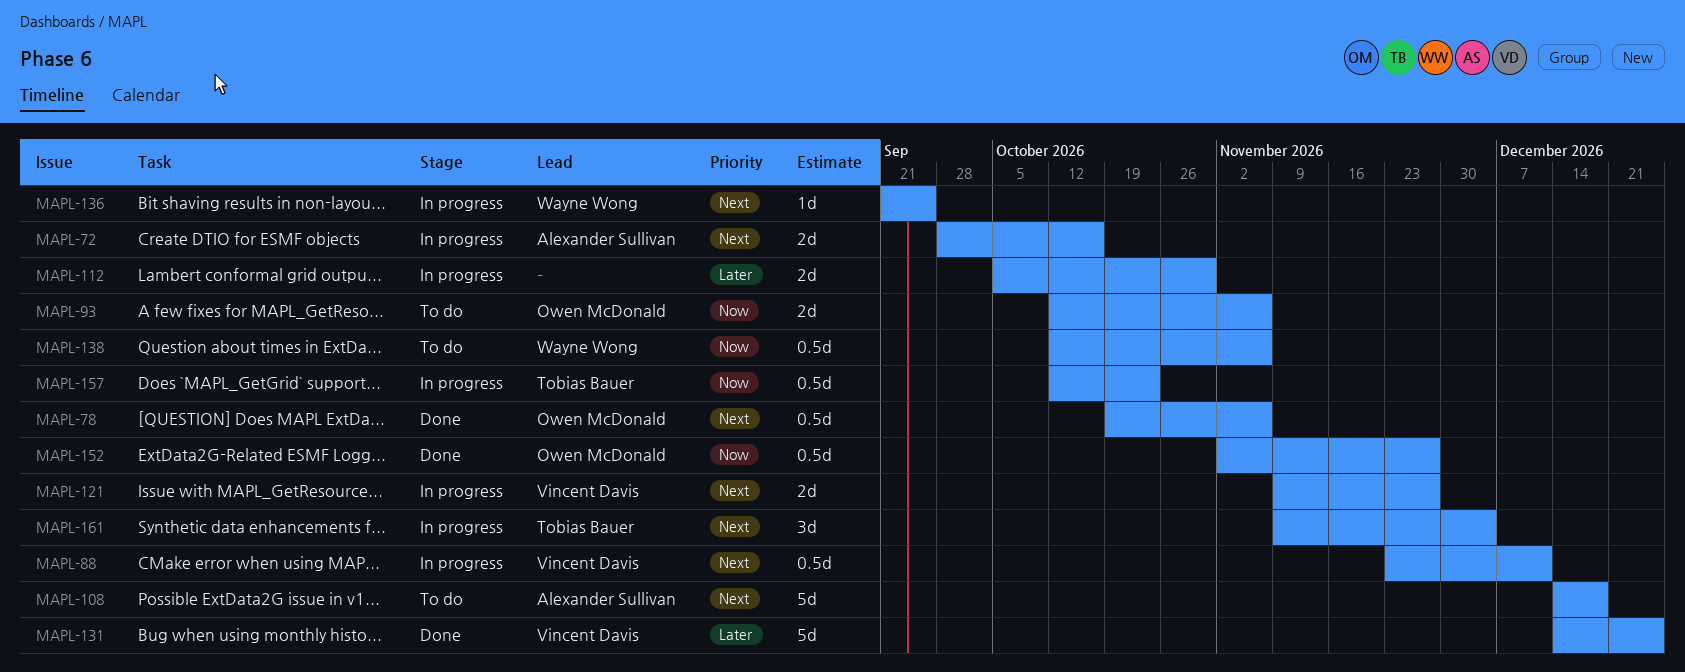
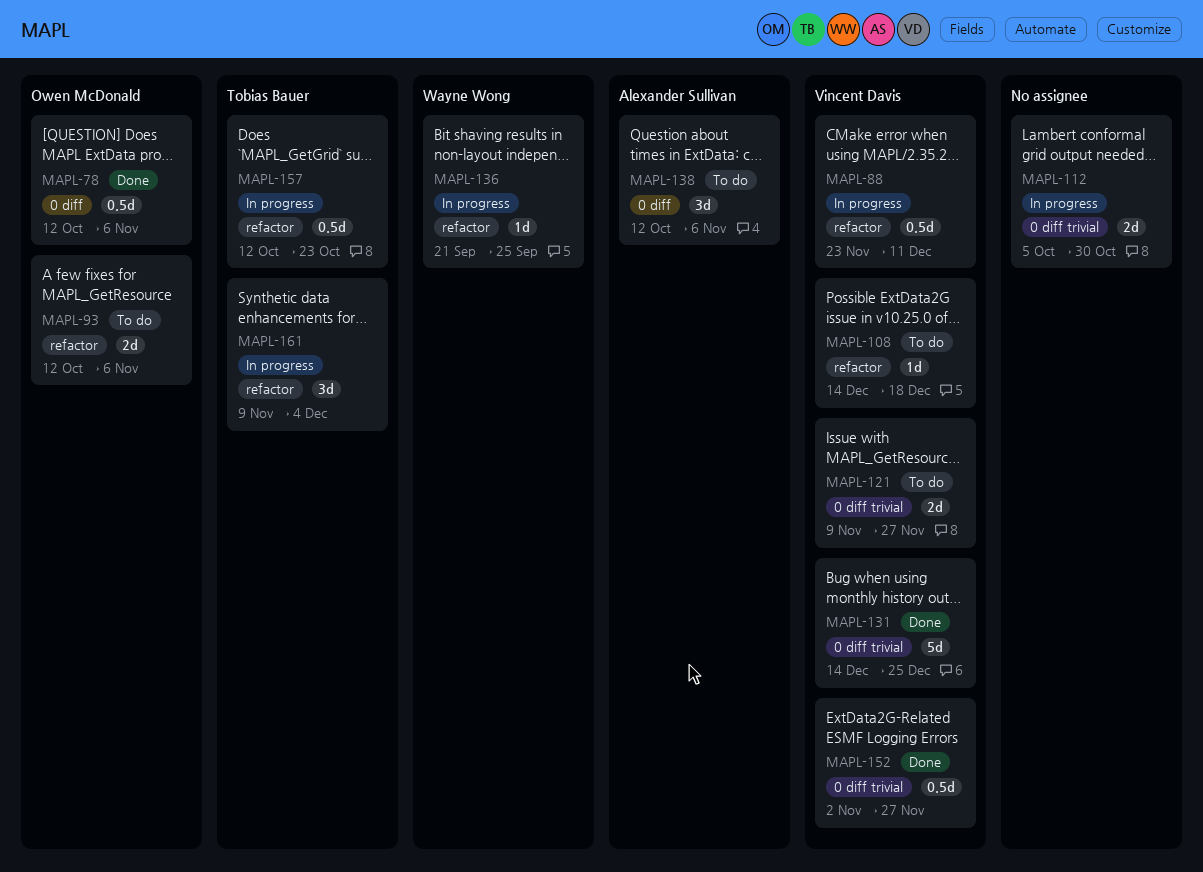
MAPL-72: present -> none
MAPL-78, start: Oct 19 -> Oct 12
MAPL-108, owner: Alexander Sullivan -> Vincent Davis
MAPL-108, estimate: 5d -> 1d
MAPL-121, status: In progress -> To do
MAPL-138, owner: Wayne Wong -> Alexander Sullivan
MAPL-138, estimate: 0.5d -> 3d
MAPL-152, owner: Owen McDonald -> Vincent Davis

